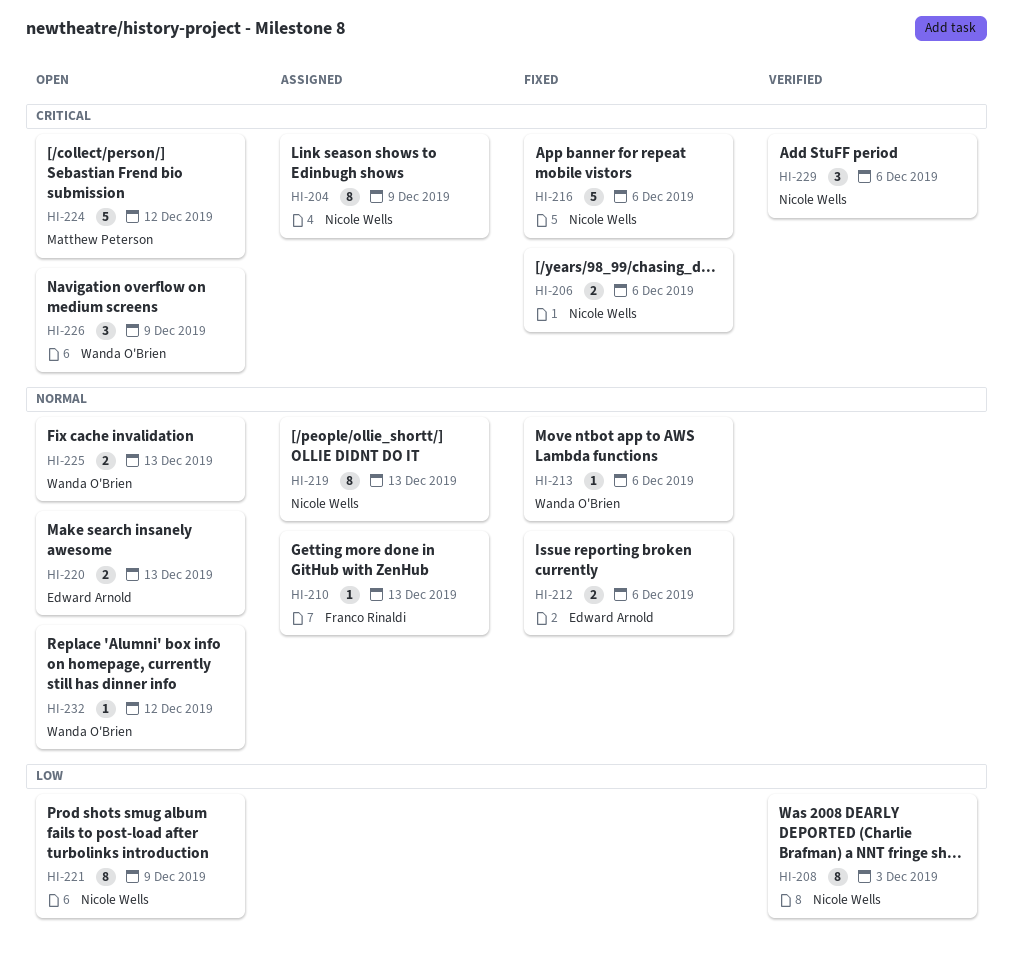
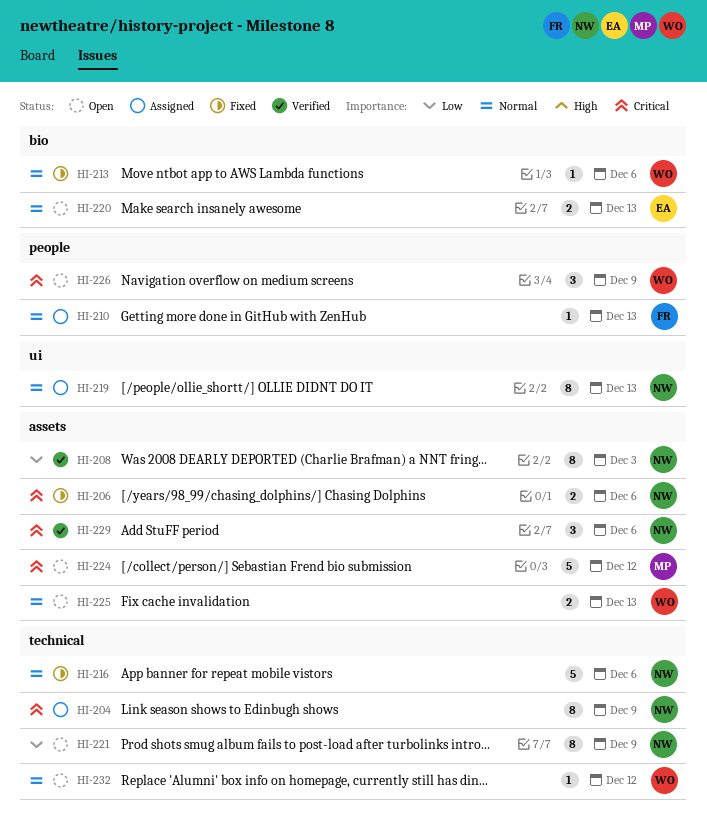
HI-212: present -> none
HI-216, priority: Critical -> Normal

